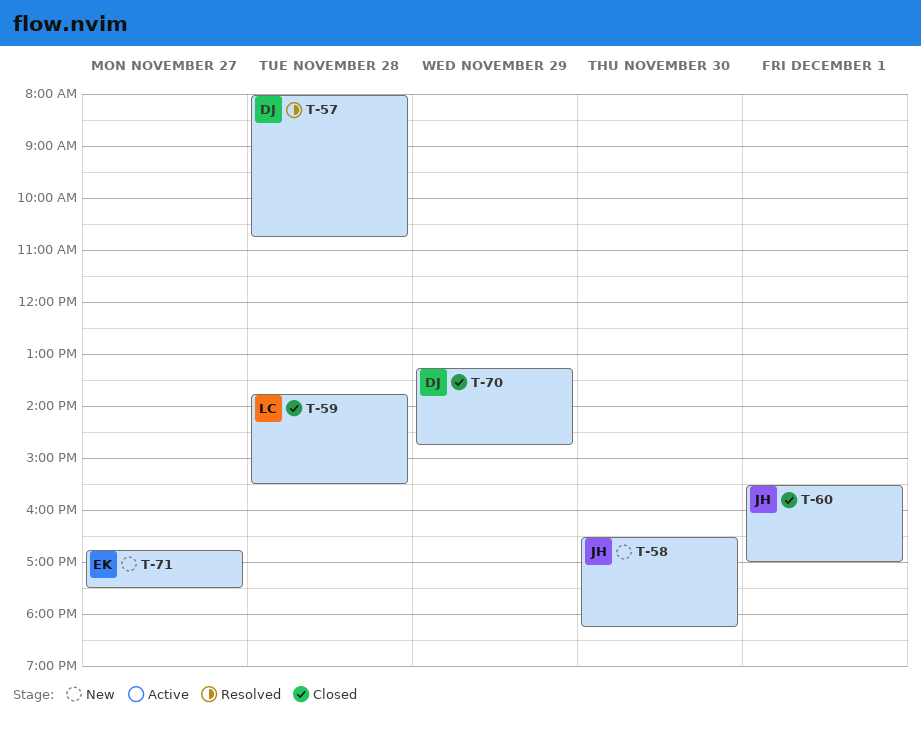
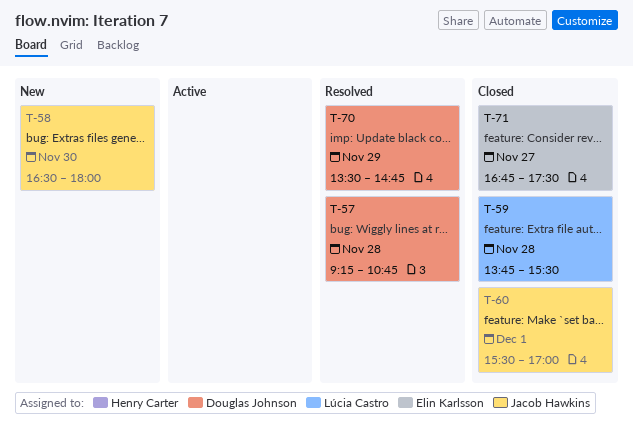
T-57, begins: 08:00 -> 09:15
T-58, ends: 18:15 -> 18:00
T-70, status: Closed -> Resolved
T-70, begins: 13:15 -> 13:30
T-71, status: New -> Closed

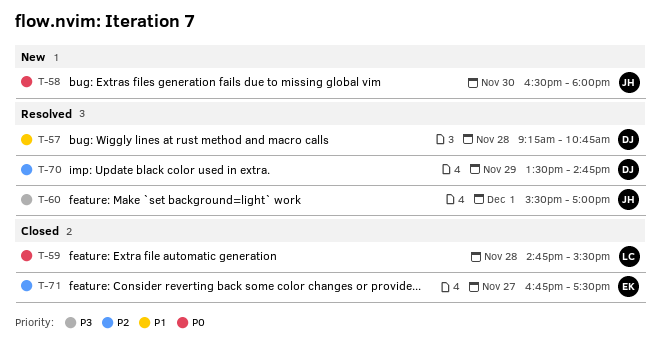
T-59, begins: 13:45 -> 14:45
T-60, status: Closed -> Resolved

